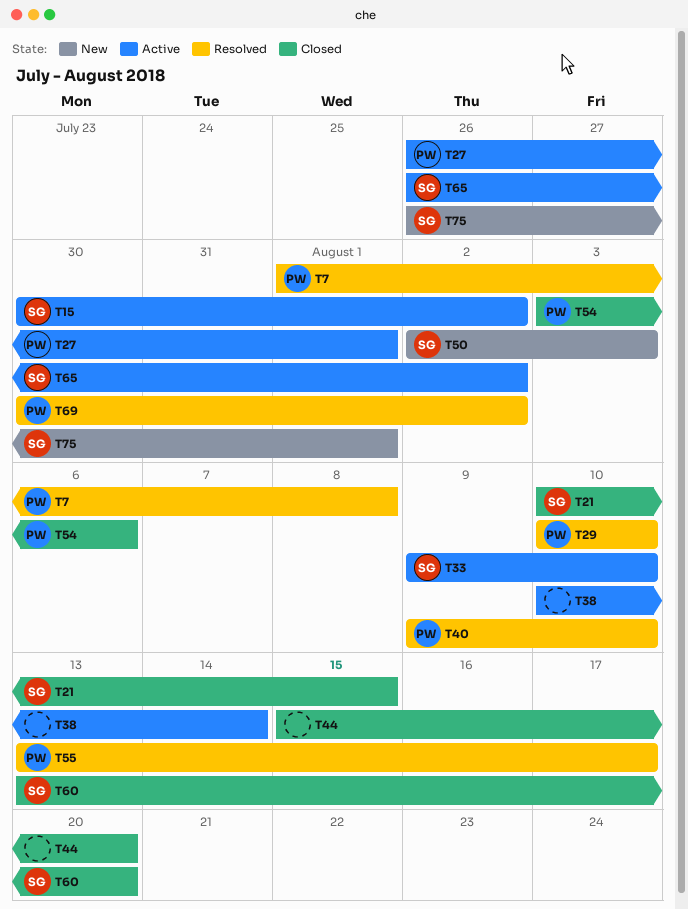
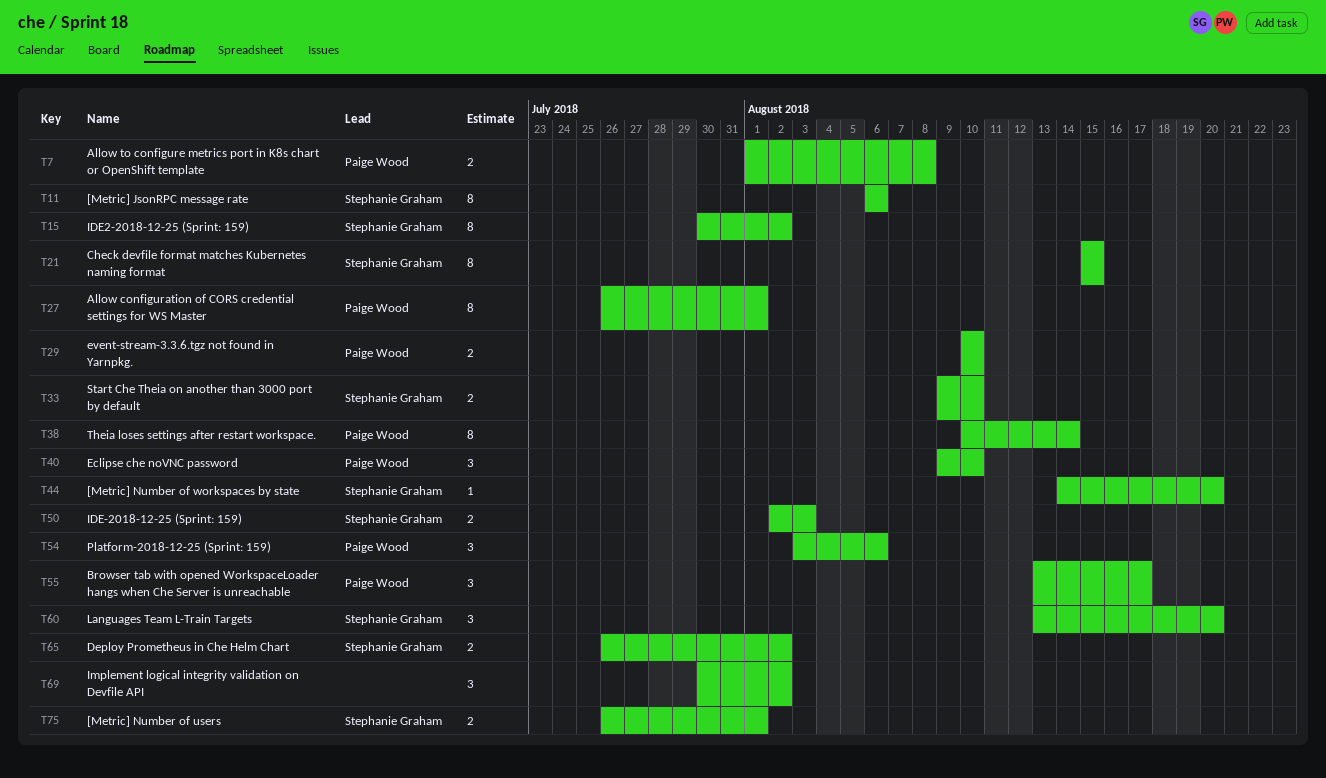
T11: none -> present
T21, start: Aug 10 -> Aug 15
T38, owner: none -> Paige Wood
T44, owner: none -> Stephanie Graham
T44, start: Aug 15 -> Aug 14
T69, owner: Paige Wood -> none

